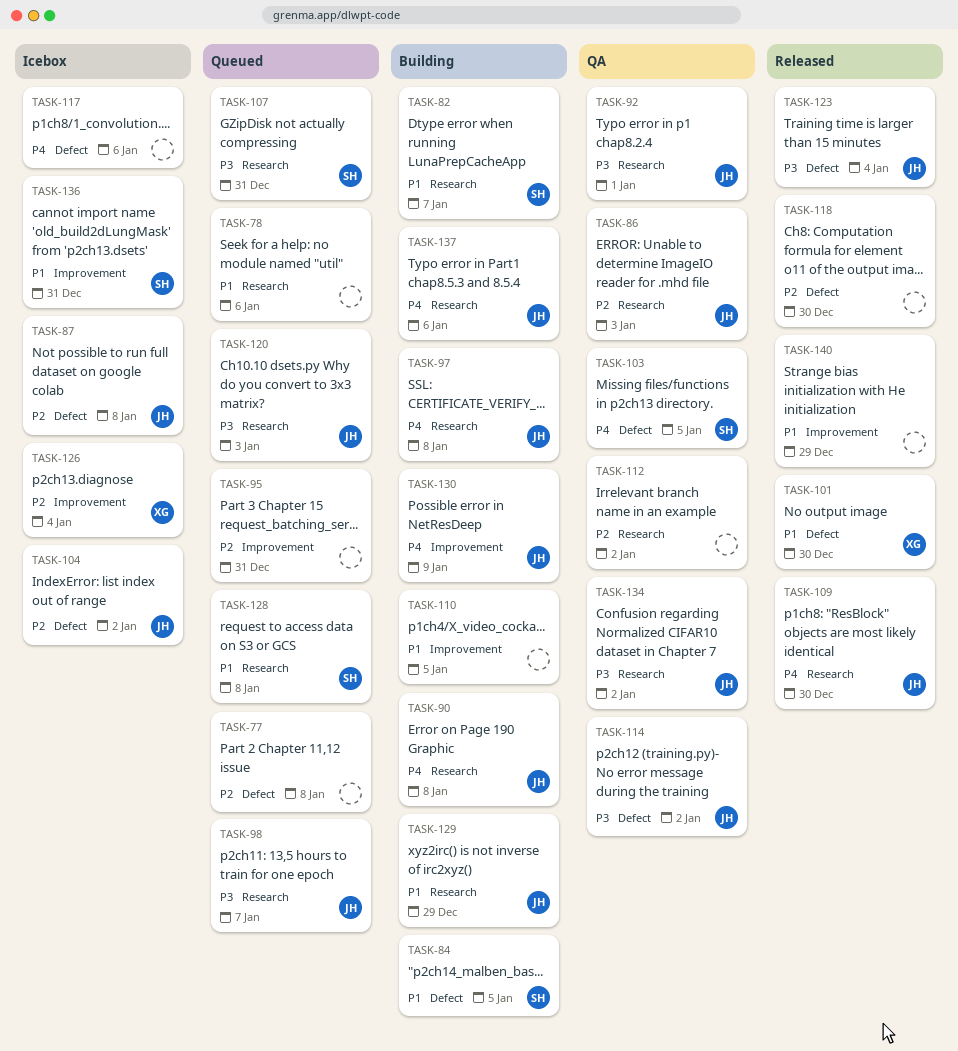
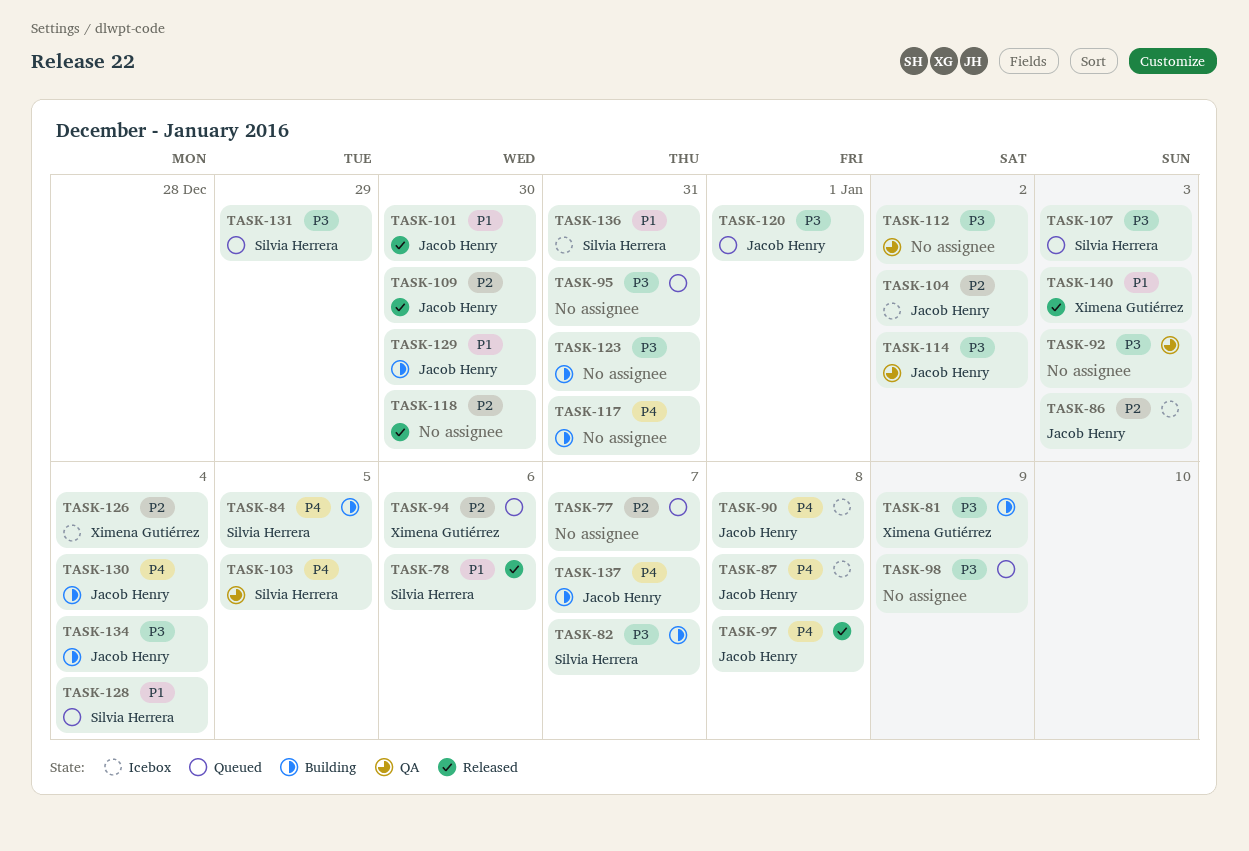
TASK-77, due: Jan 8 -> Jan 7
TASK-78, status: Queued -> Released
TASK-78, owner: none -> Silvia Herrera
TASK-81: none -> present
TASK-82, priority: P1 -> P3
TASK-84, priority: P1 -> P4
TASK-86, status: QA -> Icebox
TASK-87, priority: P2 -> P4
TASK-90, status: Building -> Icebox
TASK-92, owner: Jacob Henry -> none
TASK-92, due: Jan 1 -> Jan 3
TASK-94: none -> present
TASK-95, priority: P2 -> P3
TASK-97, status: Building -> Released
TASK-98, owner: Jacob Henry -> none
TASK-98, due: Jan 7 -> Jan 9
TASK-101, owner: Ximena Gutiérrez -> Jacob Henry
TASK-107, due: Dec 31 -> Jan 3
TASK-109, priority: P4 -> P2
TASK-110: present -> none
TASK-112, priority: P2 -> P3
TASK-117, status: Icebox -> Building
TASK-117, due: Jan 6 -> Dec 31
TASK-120, due: Jan 3 -> Jan 1
TASK-123, status: Released -> Building
TASK-123, owner: Jacob Henry -> none
TASK-123, due: Jan 4 -> Dec 31
TASK-128, due: Jan 8 -> Jan 4
TASK-129, due: Dec 29 -> Dec 30
TASK-130, due: Jan 9 -> Jan 4
TASK-131: none -> present
TASK-134, status: QA -> Building
TASK-134, due: Jan 2 -> Jan 4
TASK-137, due: Jan 6 -> Jan 7
TASK-140, owner: none -> Ximena Gutiérrez
TASK-140, due: Dec 29 -> Jan 3

